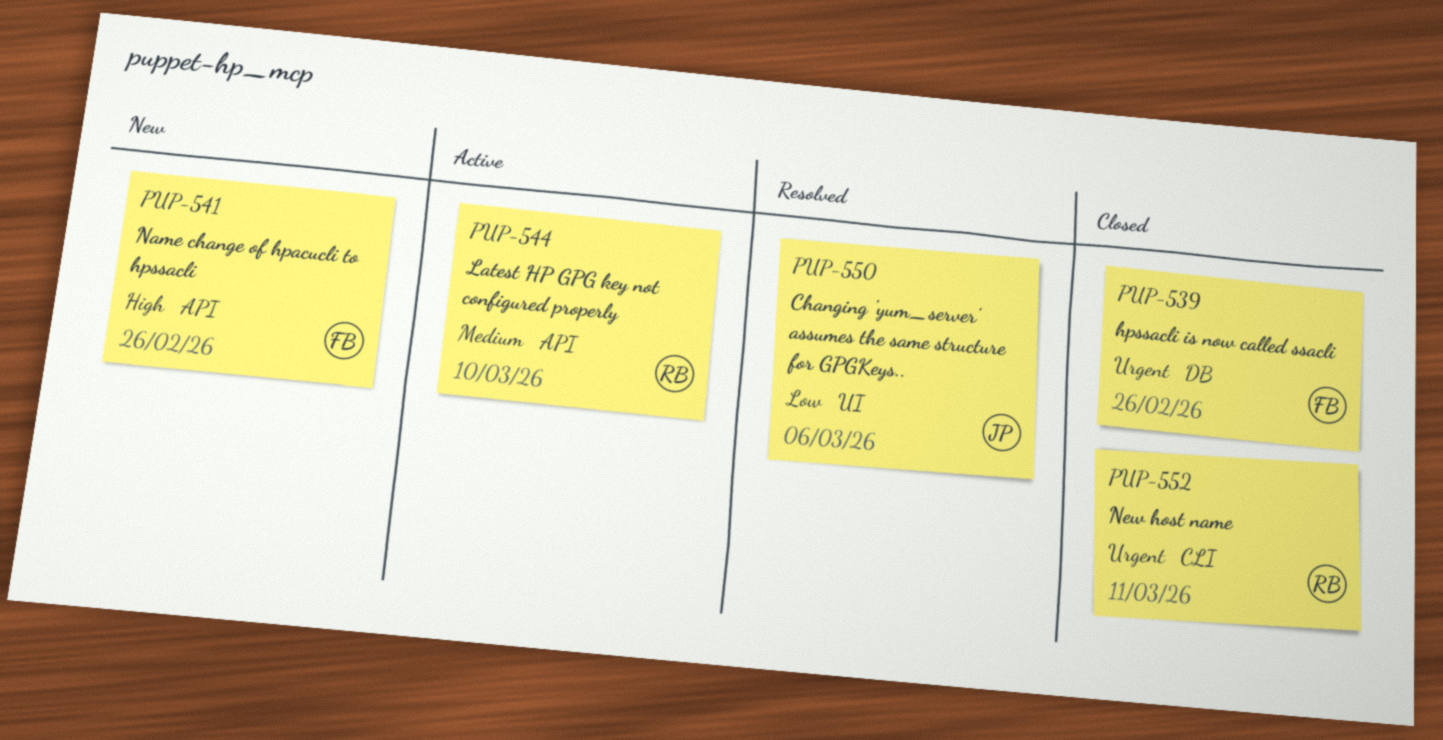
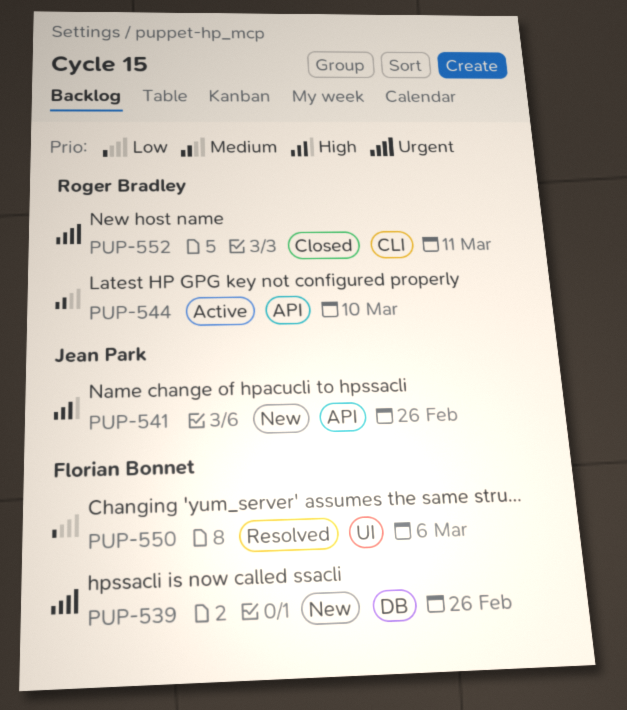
PUP-539, status: Closed -> New
PUP-541, owner: Florian Bonnet -> Jean Park
PUP-550, owner: Jean Park -> Florian Bonnet

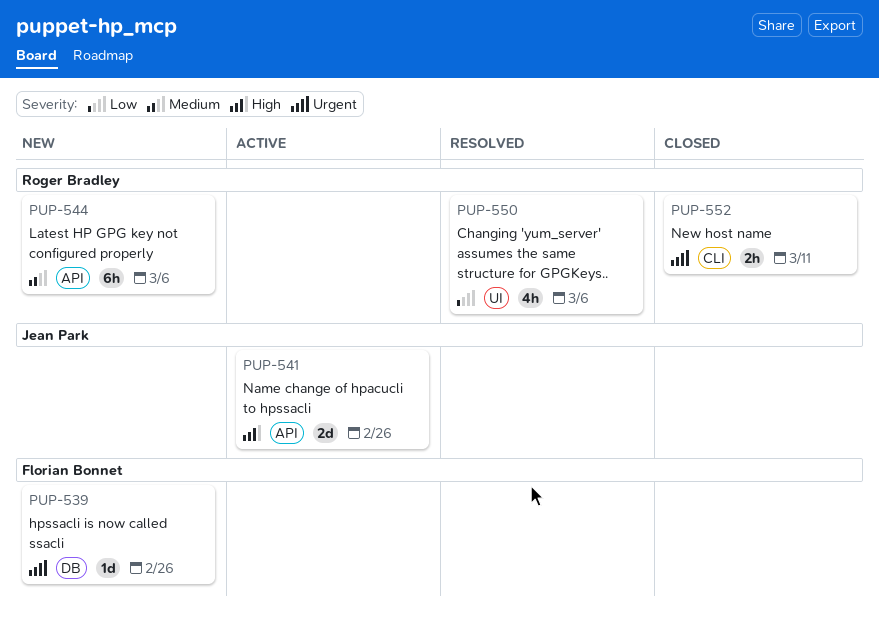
PUP-541, status: New -> Active
PUP-544, status: Active -> New
PUP-544, due: Mar 10 -> Mar 6
PUP-550, owner: Florian Bonnet -> Roger Bradley

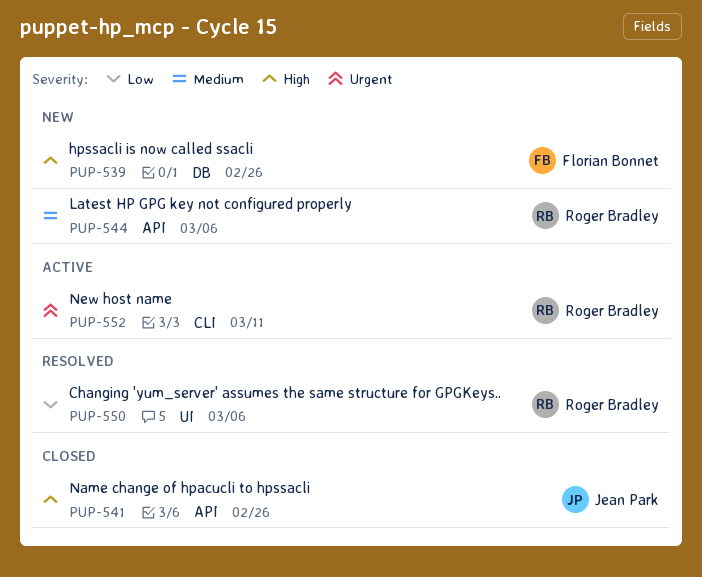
PUP-539, priority: Urgent -> High
PUP-541, status: Active -> Closed
PUP-552, status: Closed -> Active

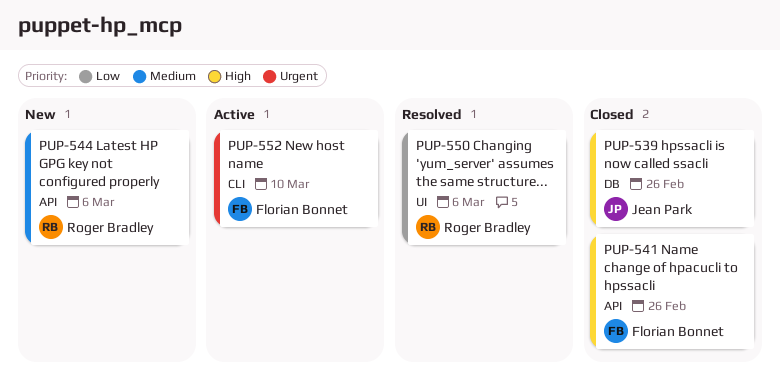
PUP-539, status: New -> Closed
PUP-539, owner: Florian Bonnet -> Jean Park
PUP-541, owner: Jean Park -> Florian Bonnet
PUP-552, owner: Roger Bradley -> Florian Bonnet
PUP-552, due: Mar 11 -> Mar 10

